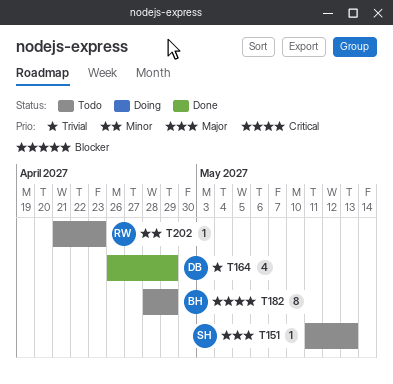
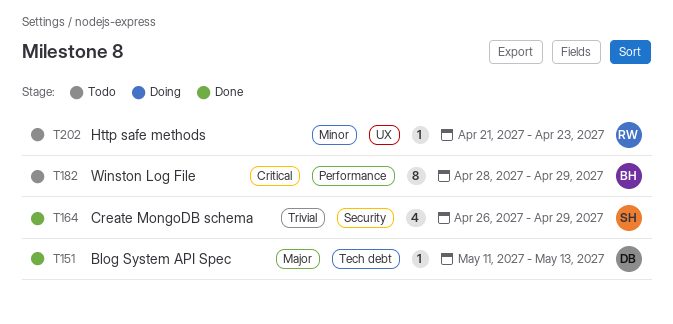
T151, status: Todo -> Done
T151, owner: SH -> DB
T164, owner: DB -> SH

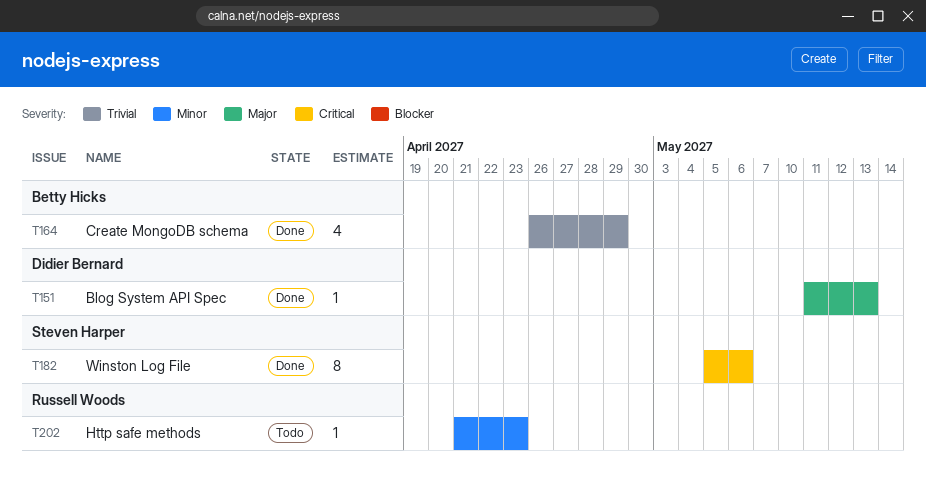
T164, owner: Steven Harper -> Betty Hicks
T182, status: Todo -> Done
T182, owner: Betty Hicks -> Steven Harper
T182, start: Apr 28 -> May 5
T182, due: Apr 29 -> May 6

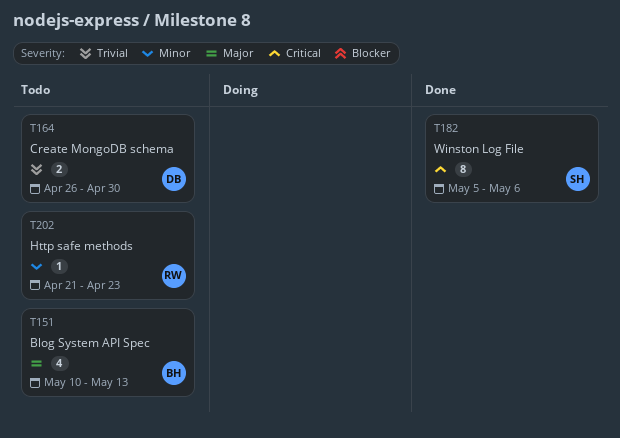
T151, status: Done -> Todo
T151, owner: Didier Bernard -> Betty Hicks
T151, estimate: 1 -> 4
T151, start: May 11 -> May 10
T164, status: Done -> Todo
T164, owner: Betty Hicks -> Didier Bernard
T164, estimate: 4 -> 2
T164, due: Apr 29 -> Apr 30

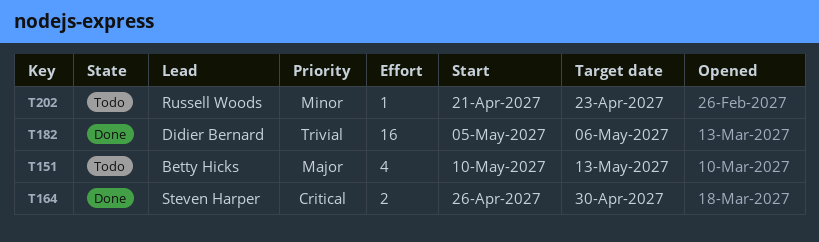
T164, status: Todo -> Done
T164, owner: Didier Bernard -> Steven Harper
T164, priority: Trivial -> Critical
T182, owner: Steven Harper -> Didier Bernard
T182, priority: Critical -> Trivial
T182, estimate: 8 -> 16

